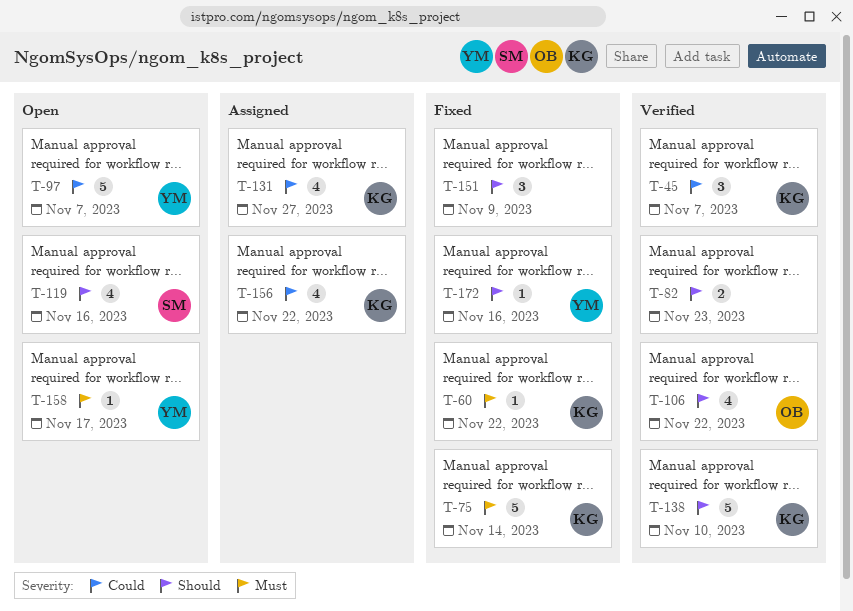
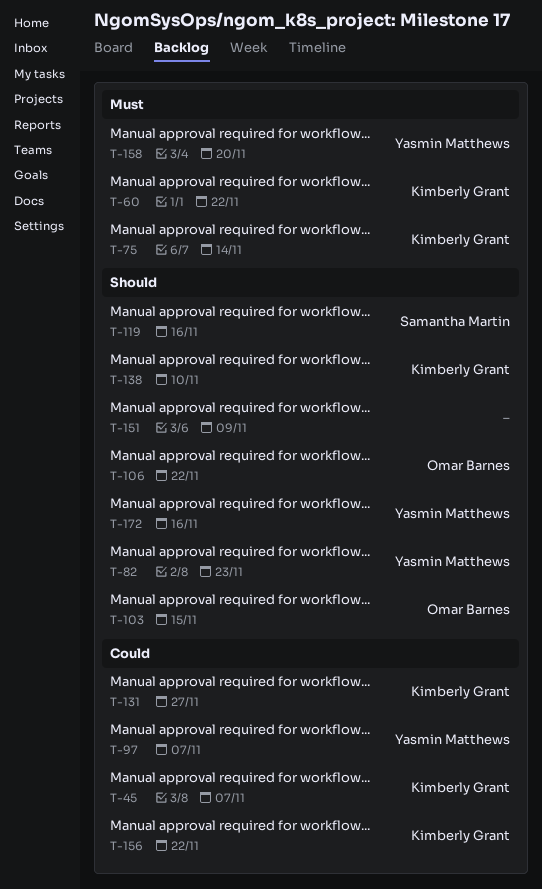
T-82, owner: none -> Yasmin Matthews
T-103: none -> present
T-158, due: Nov 17 -> Nov 20

